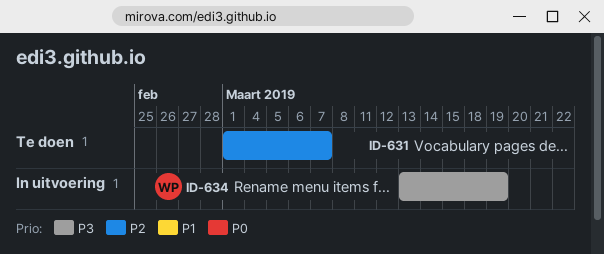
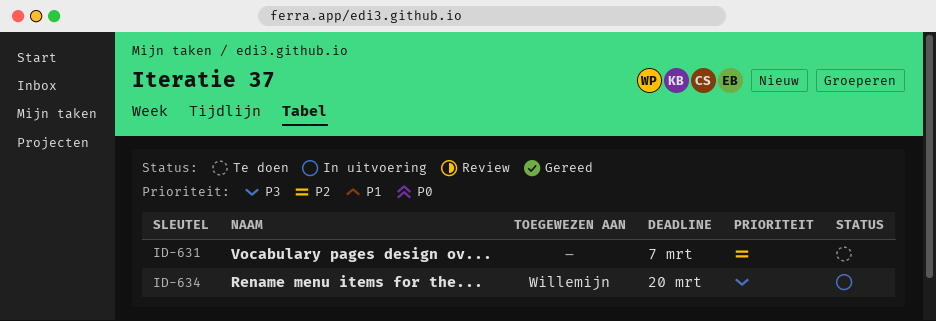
ID-634, due: Mar 19 -> Mar 20

